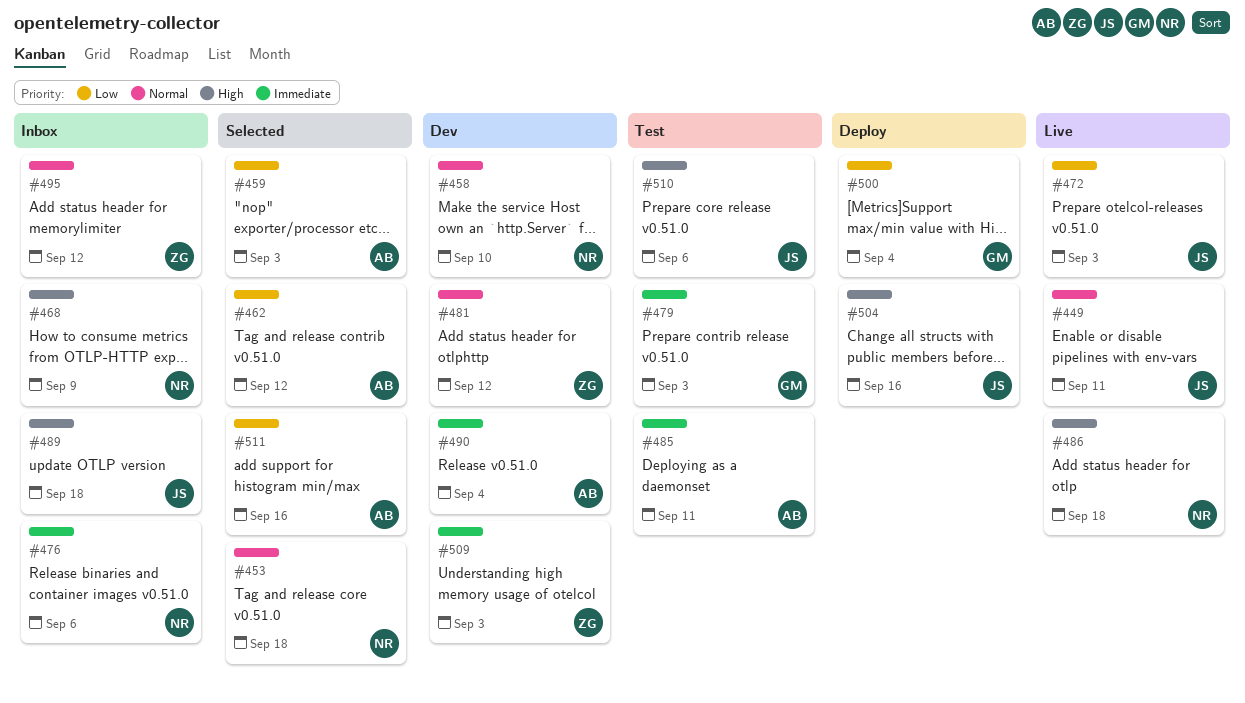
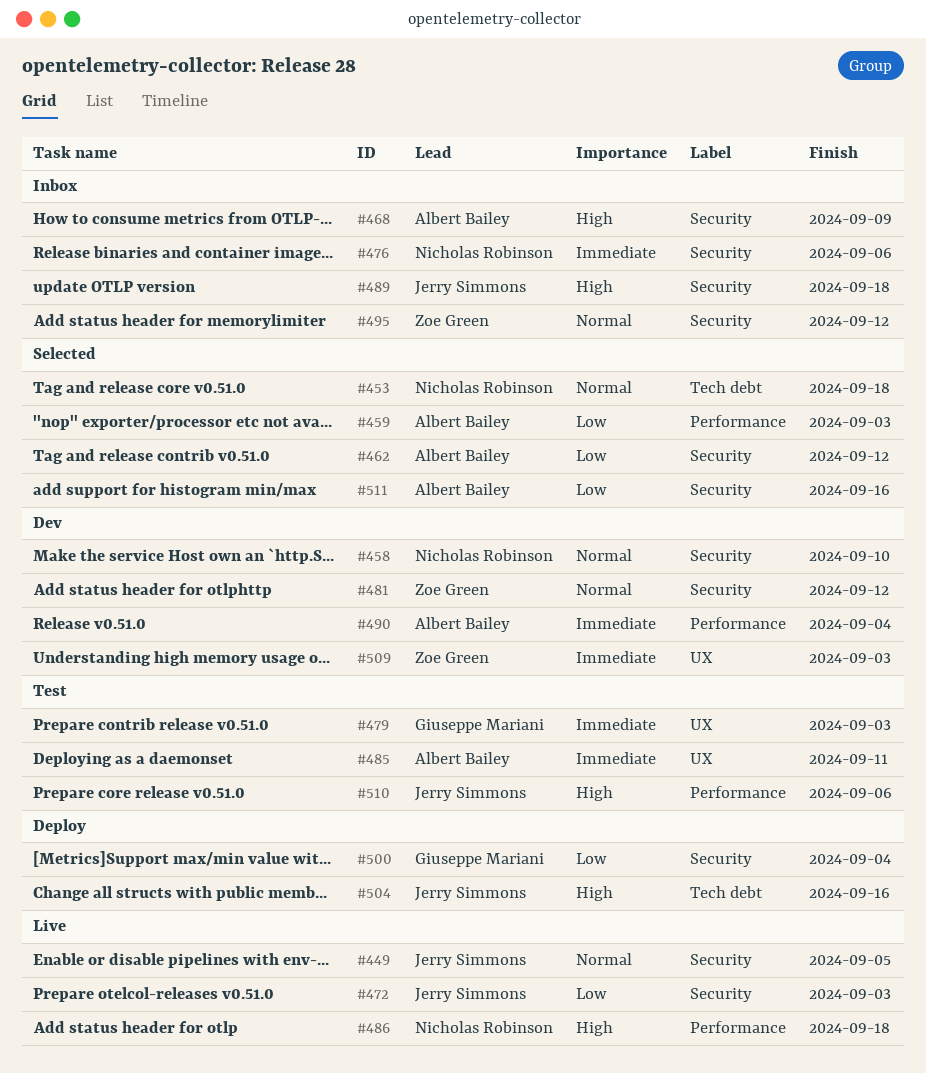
#449, due: Sep 11 -> Sep 5
#468, owner: Nicholas Robinson -> Albert Bailey

